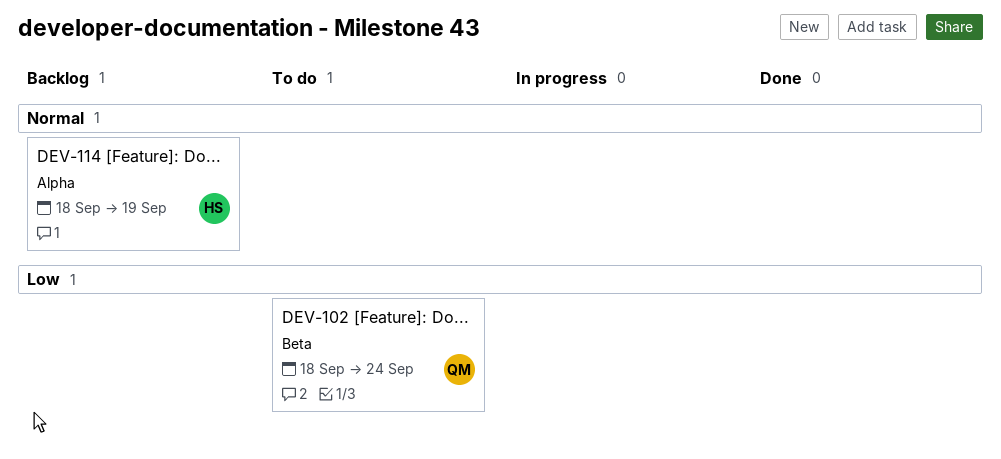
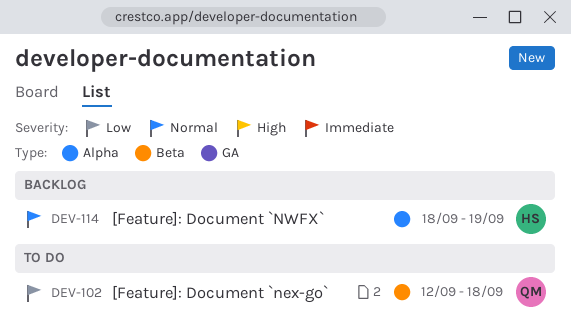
DEV-102, start: Sep 18 -> Sep 12
DEV-102, due: Sep 24 -> Sep 18

